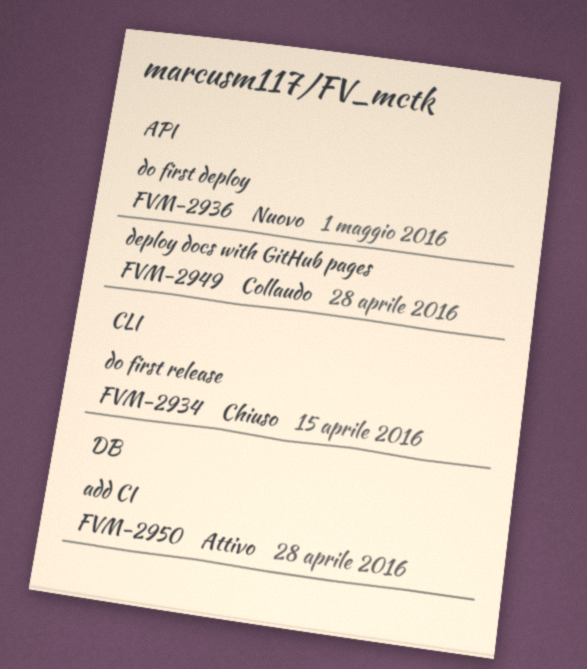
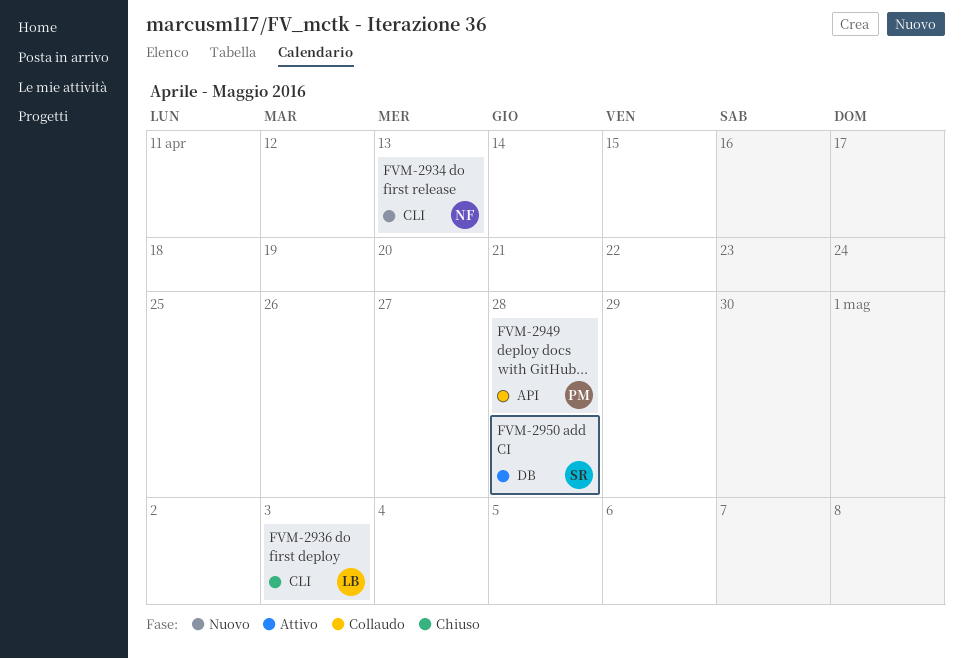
FVM-2934, status: Chiuso -> Nuovo
FVM-2934, due: Apr 15 -> Apr 13
FVM-2936, status: Nuovo -> Chiuso
FVM-2936, label: API -> CLI
FVM-2936, due: May 1 -> May 3

